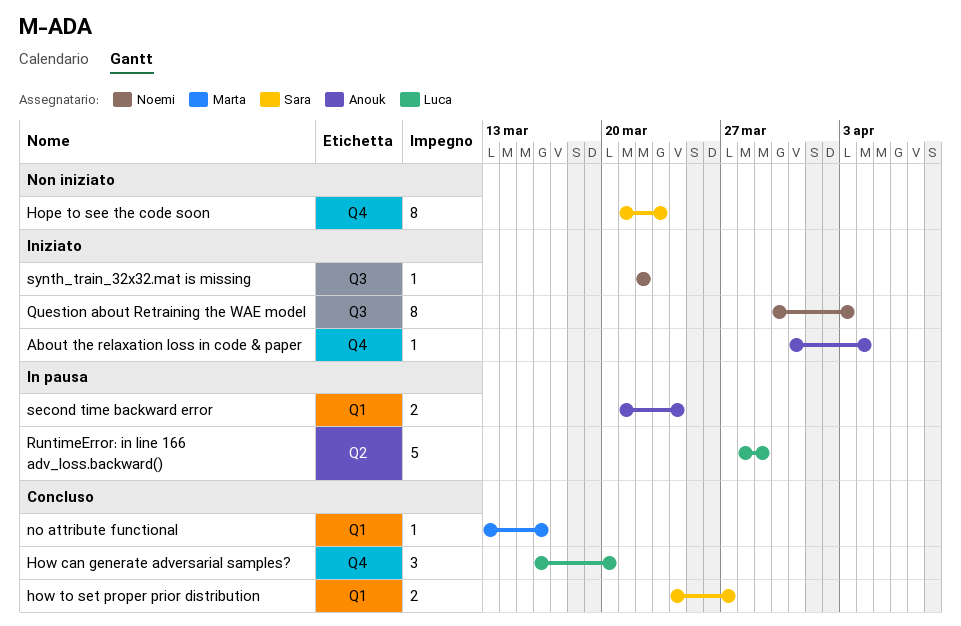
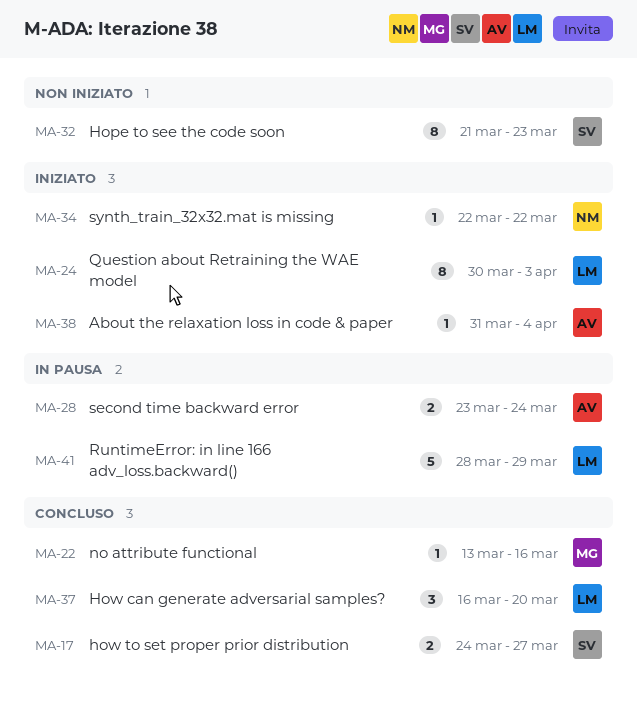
Question about Retraining the WAE model, owner: Noemi -> Luca
second time backward error, start: Mar 21 -> Mar 23

